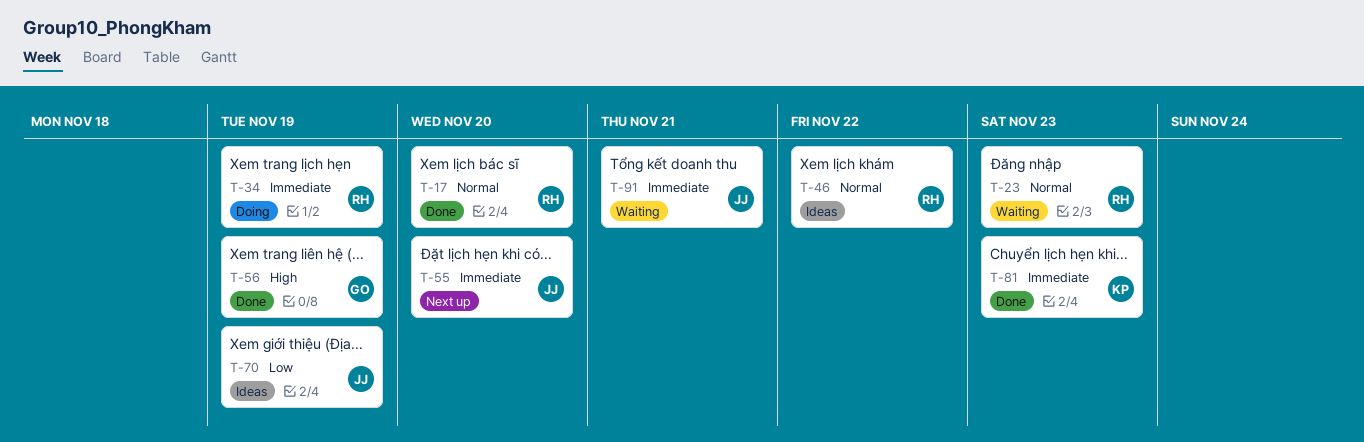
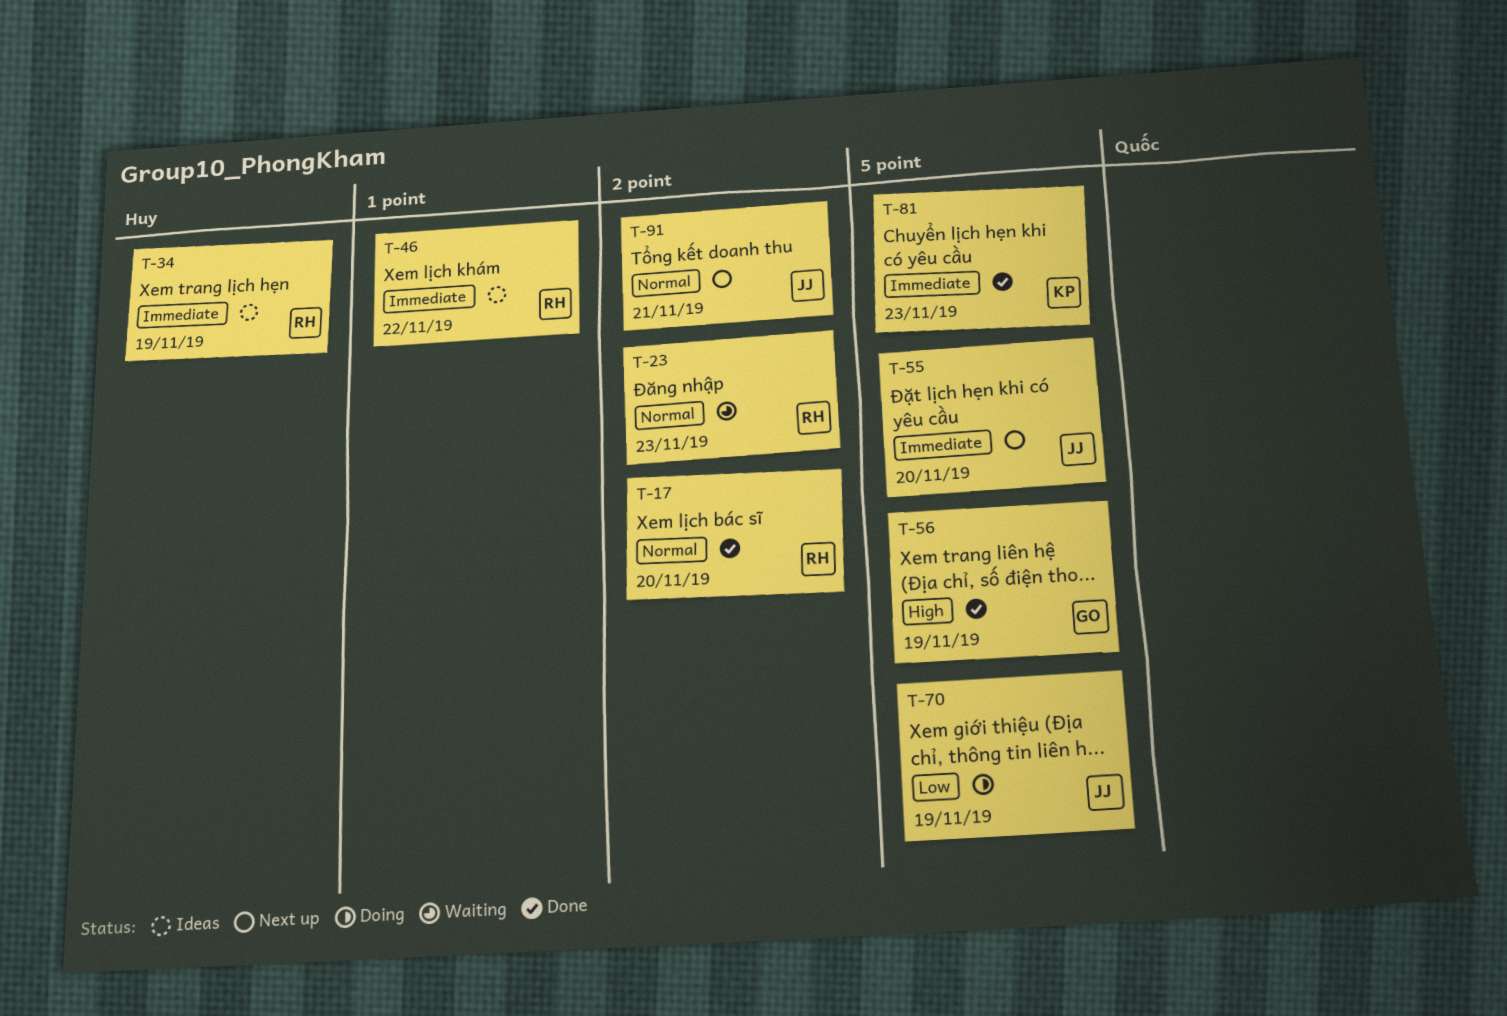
T-34, status: Doing -> Ideas
T-46, priority: Normal -> Immediate
T-70, status: Ideas -> Doing
T-91, status: Waiting -> Next up
T-91, priority: Immediate -> Normal

